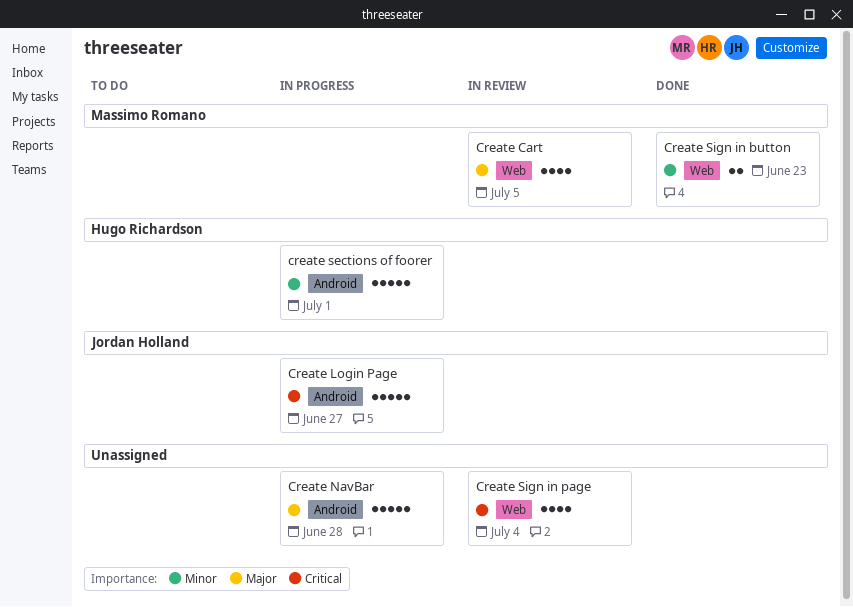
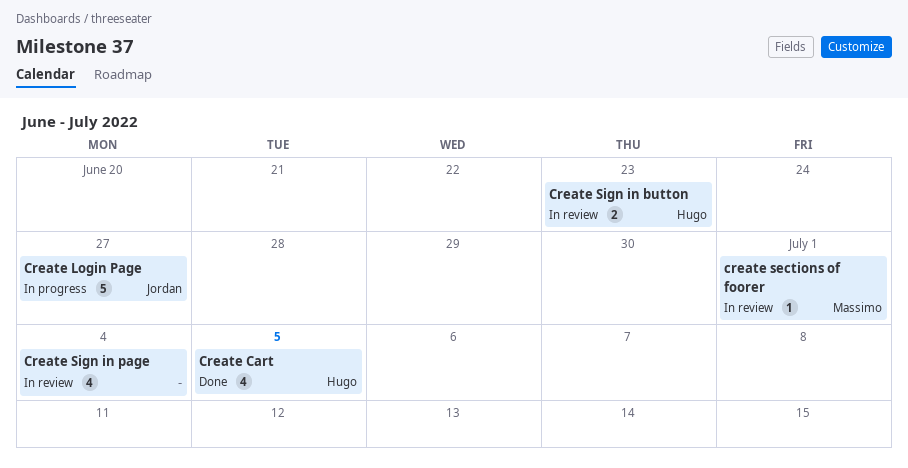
Create Cart, status: In review -> Done
Create Cart, owner: Massimo Romano -> Hugo Richardson
Create NavBar: present -> none
create sections of foorer, status: In progress -> In review
create sections of foorer, owner: Hugo Richardson -> Massimo Romano
create sections of foorer, estimate: 5 -> 1
Create Sign in button, status: Done -> In review
Create Sign in button, owner: Massimo Romano -> Hugo Richardson

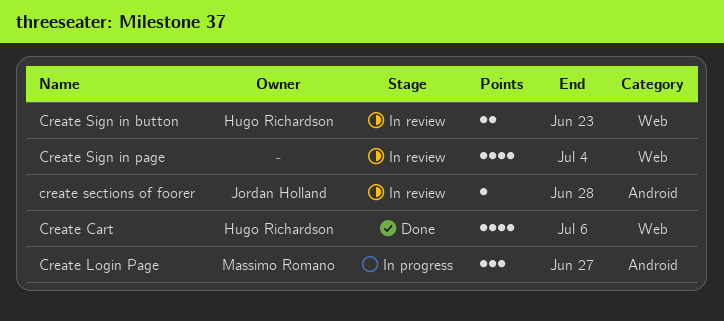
Create Cart, due: Jul 5 -> Jul 6
Create Login Page, owner: Jordan Holland -> Massimo Romano
Create Login Page, estimate: 5 -> 3
create sections of foorer, owner: Massimo Romano -> Jordan Holland
create sections of foorer, due: Jul 1 -> Jun 28

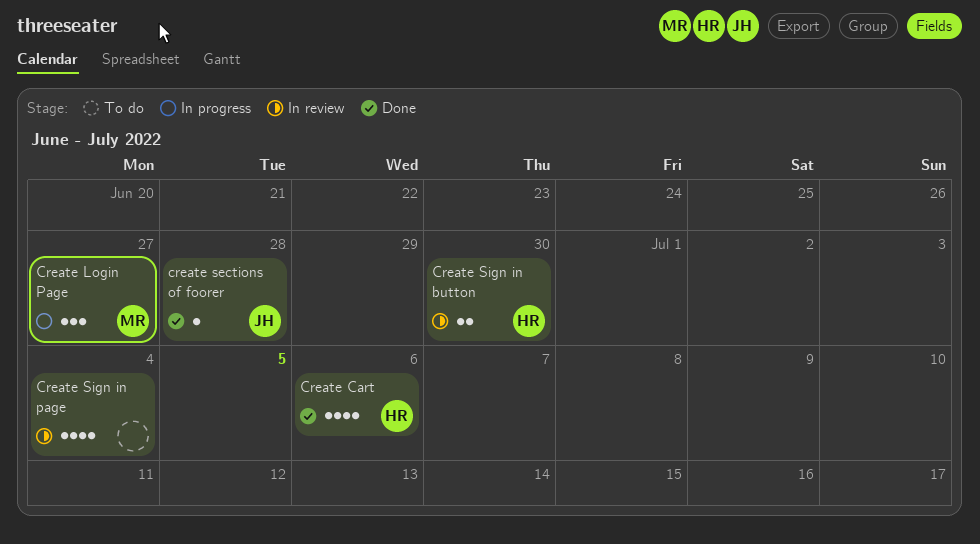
create sections of foorer, status: In review -> Done
Create Sign in button, due: Jun 23 -> Jun 30

